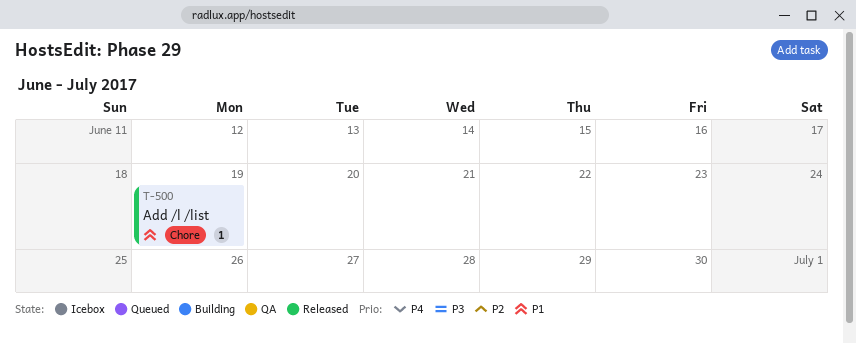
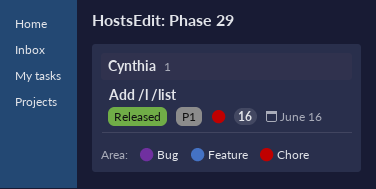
Add /l /list, estimate: 1 -> 16
Add /l /list, due: Jun 19 -> Jun 16

